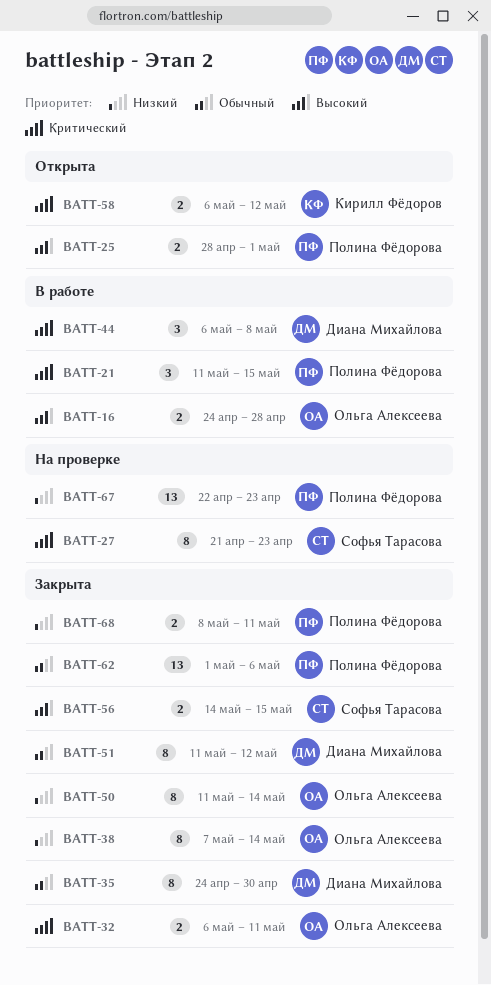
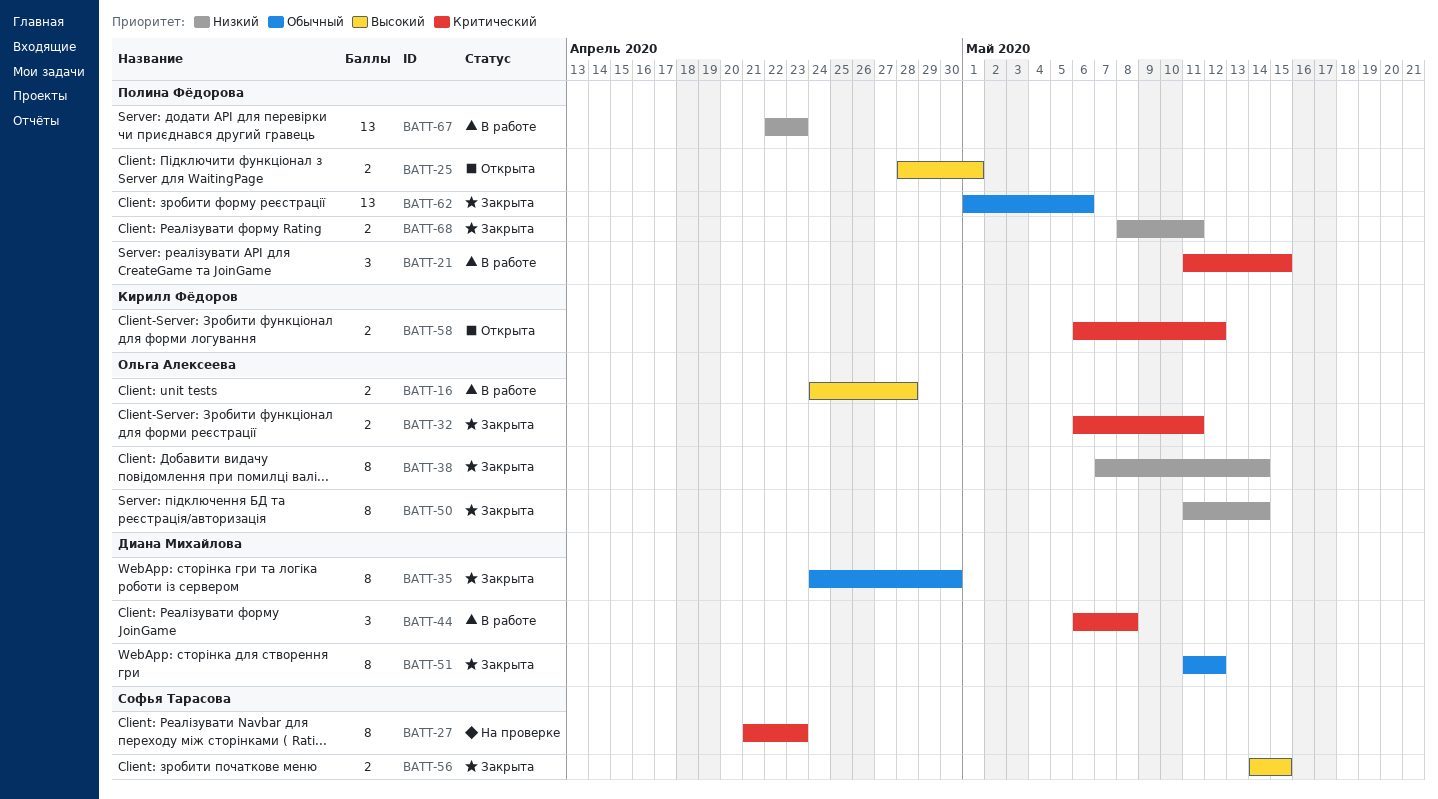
BATT-67, status: На проверке -> В работе

